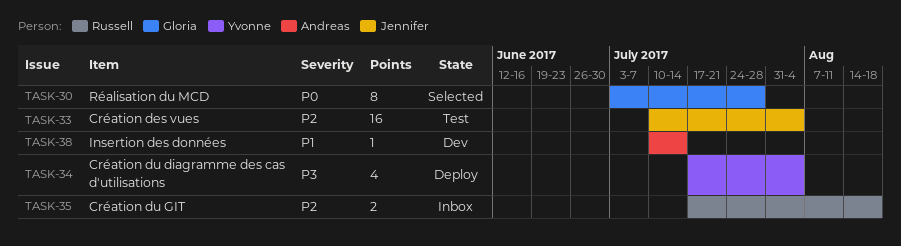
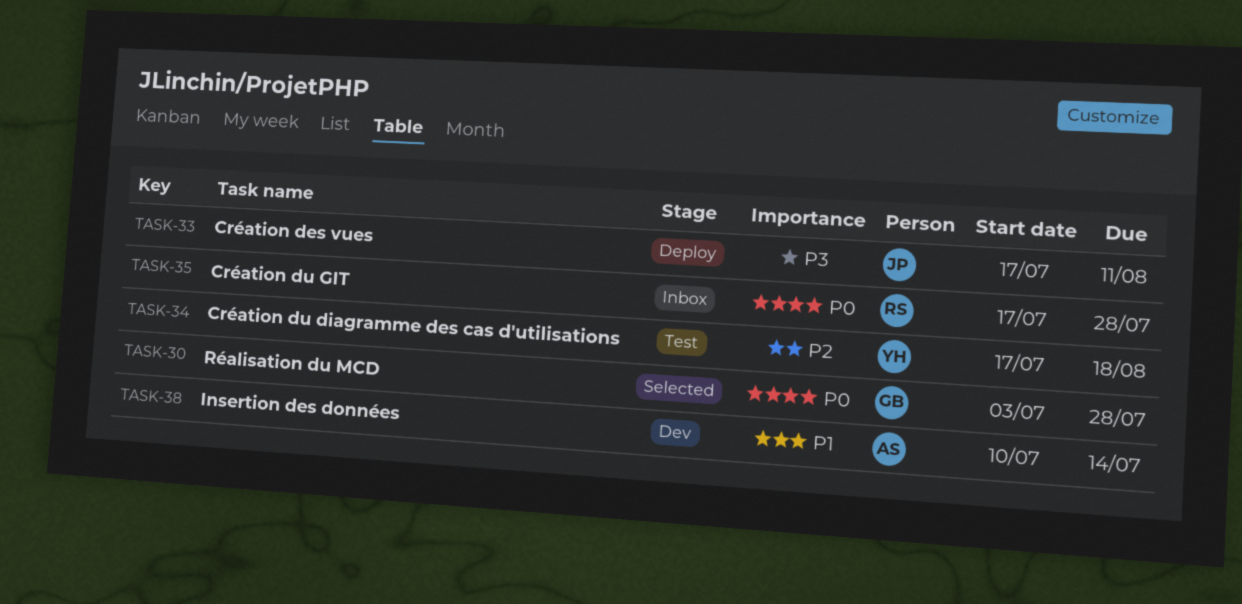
TASK-33, status: Test -> Deploy
TASK-33, priority: P2 -> P3
TASK-33, start: Jul 10 -> Jul 17
TASK-33, due: Aug 4 -> Aug 11
TASK-34, status: Deploy -> Test
TASK-34, priority: P3 -> P2
TASK-34, due: Aug 4 -> Aug 18
TASK-35, priority: P2 -> P0
TASK-35, due: Aug 18 -> Jul 28

